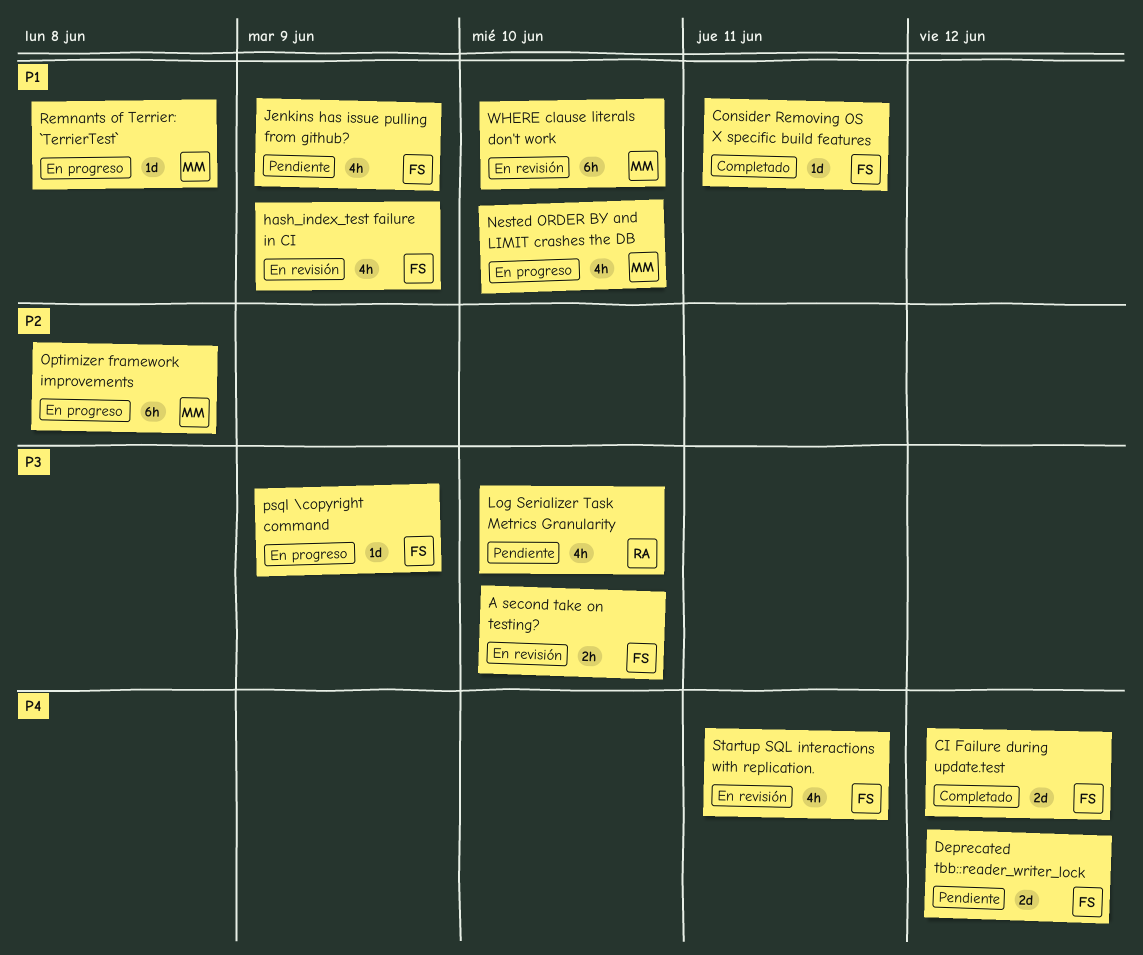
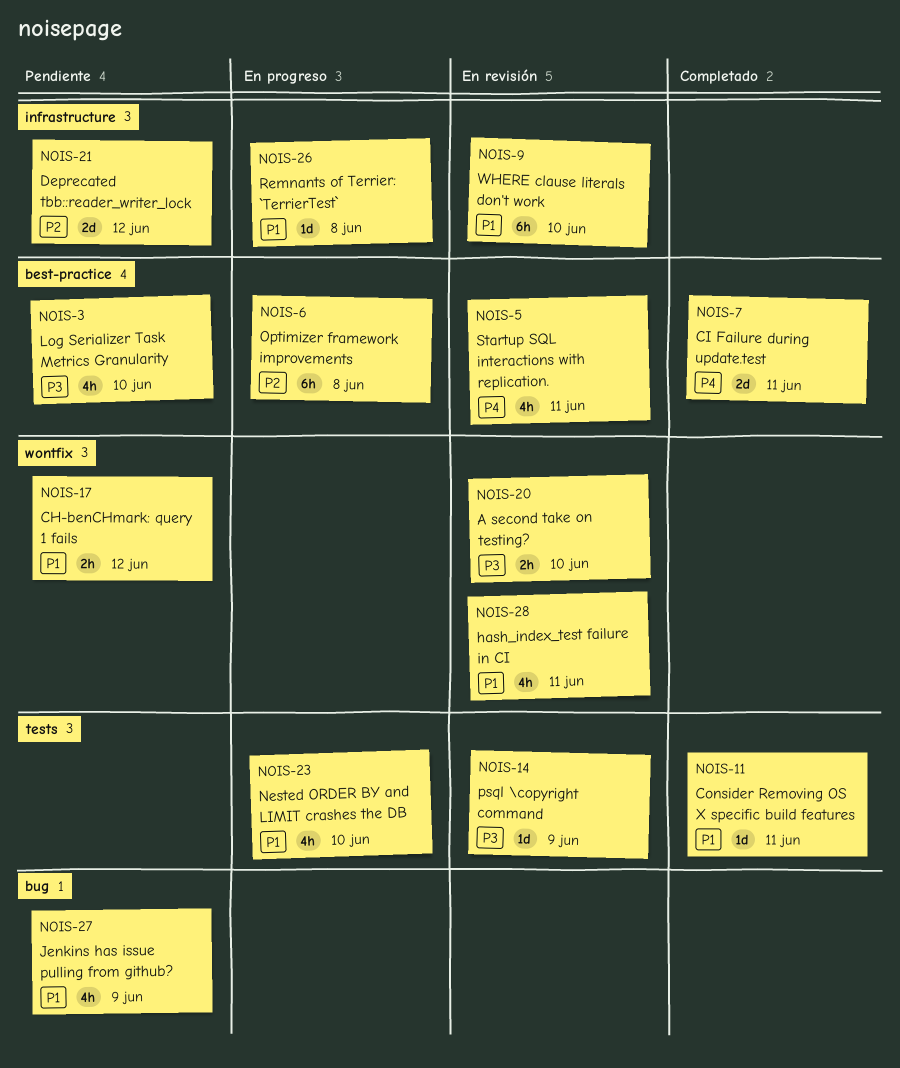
CH-benCHmark: query 1 fails: none -> present
CI Failure during update.test, due: Jun 12 -> Jun 11
Deprecated tbb::reader_writer_lock, priority: P4 -> P2
hash_index_test failure in CI, due: Jun 9 -> Jun 11
psql \copyright command, status: En progreso -> En revisión

